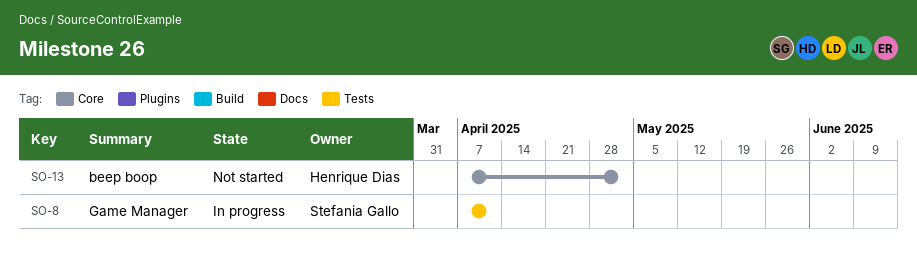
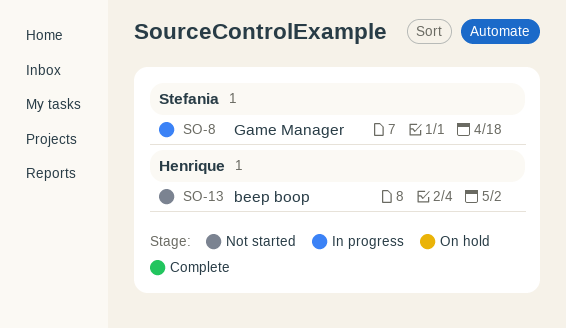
SO-8, due: Apr 11 -> Apr 18

